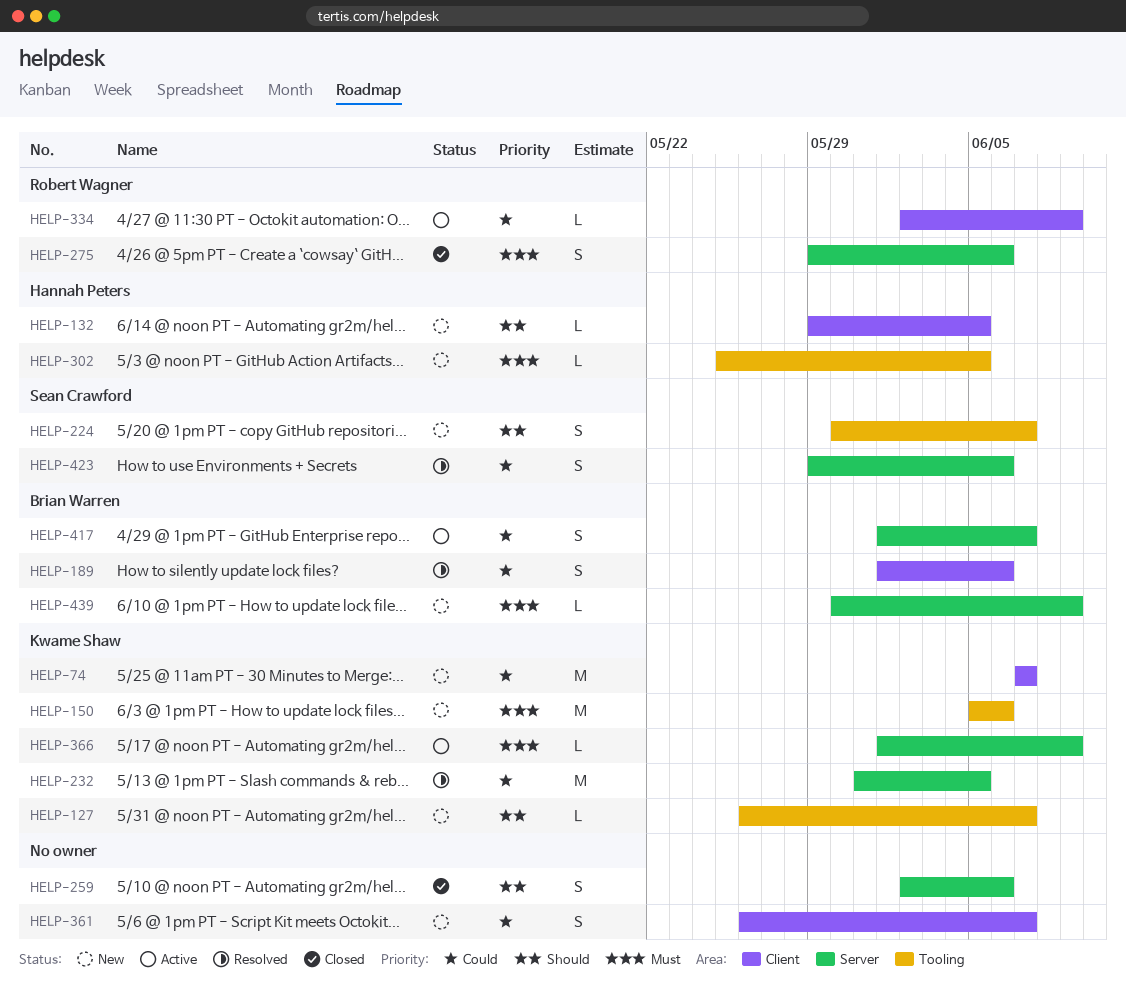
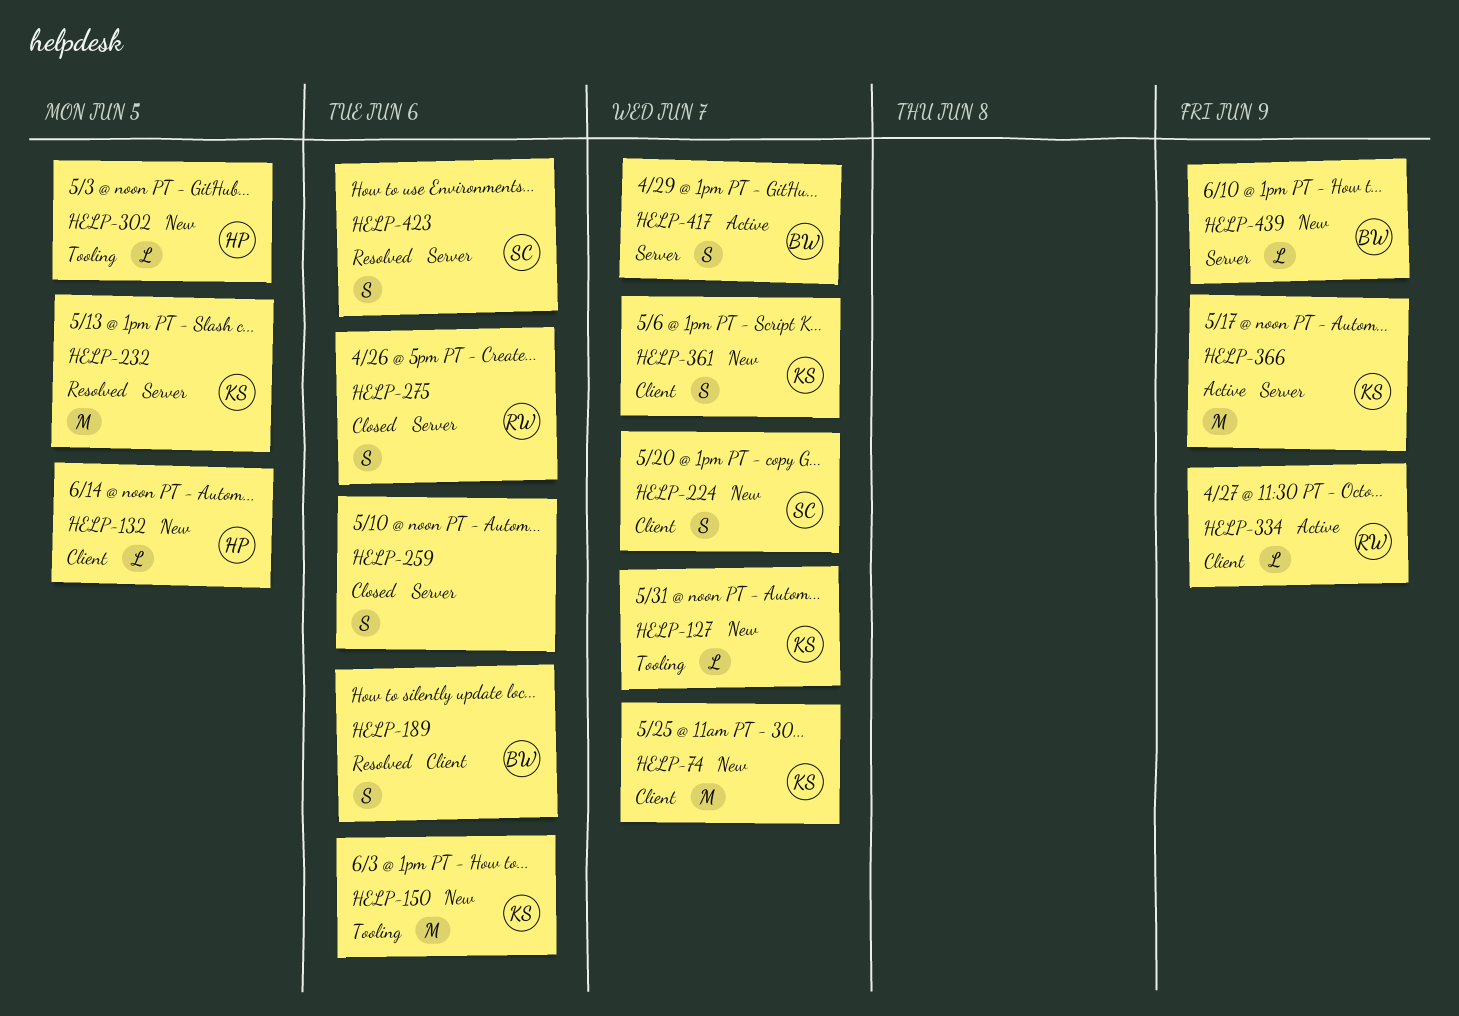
HELP-224, label: Tooling -> Client
HELP-361, owner: none -> Kwame Shaw
HELP-366, estimate: L -> M

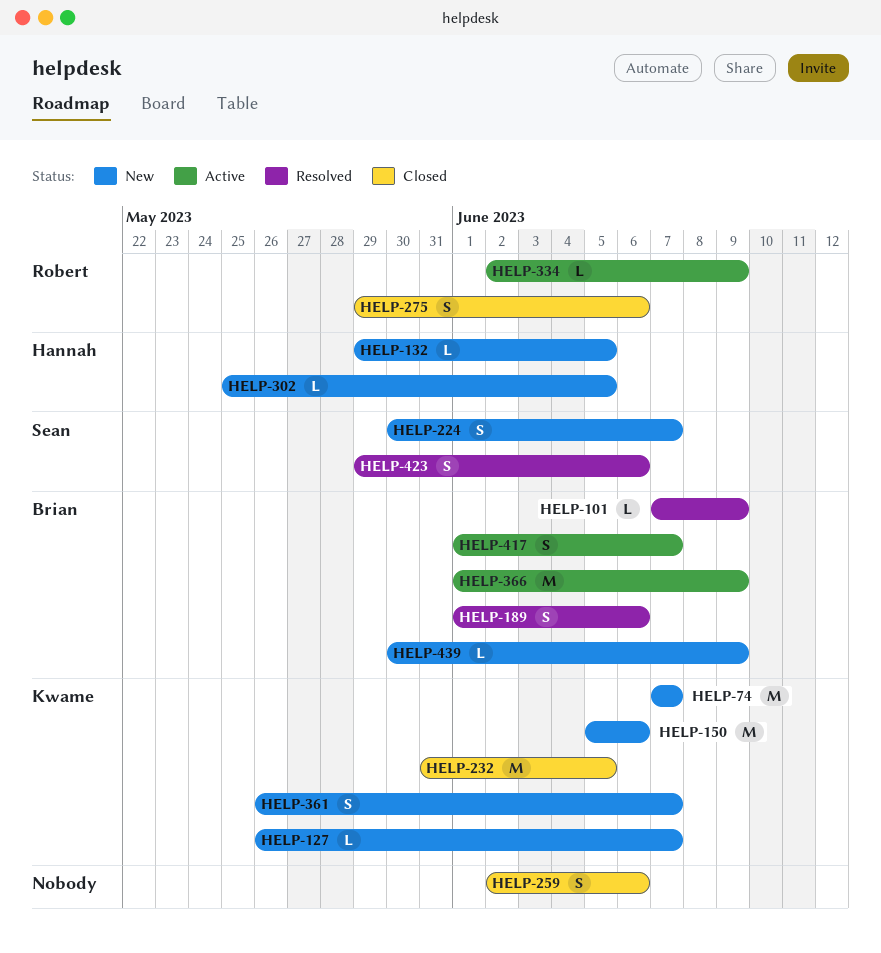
HELP-101: none -> present
HELP-232, status: Resolved -> Closed
HELP-366, owner: Kwame -> Brian

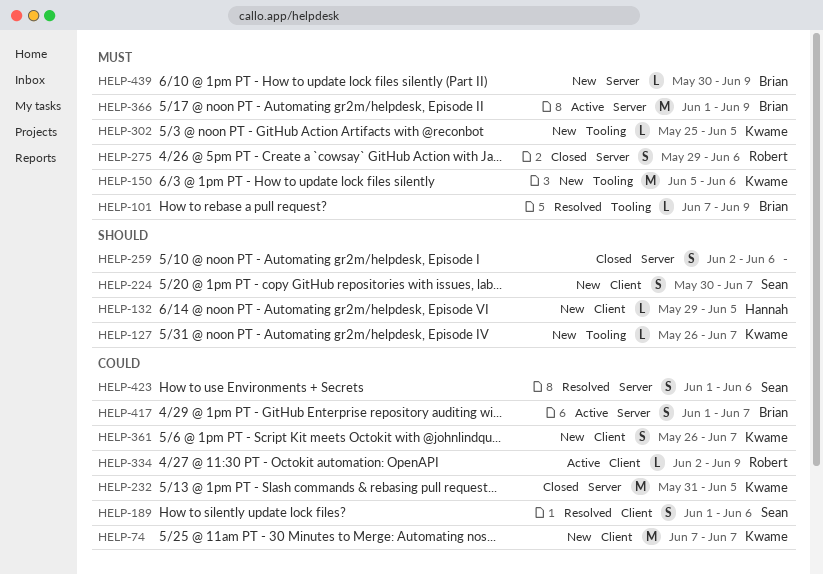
HELP-189, owner: Brian -> Sean
HELP-302, owner: Hannah -> Kwame
HELP-423, start: May 29 -> Jun 1

